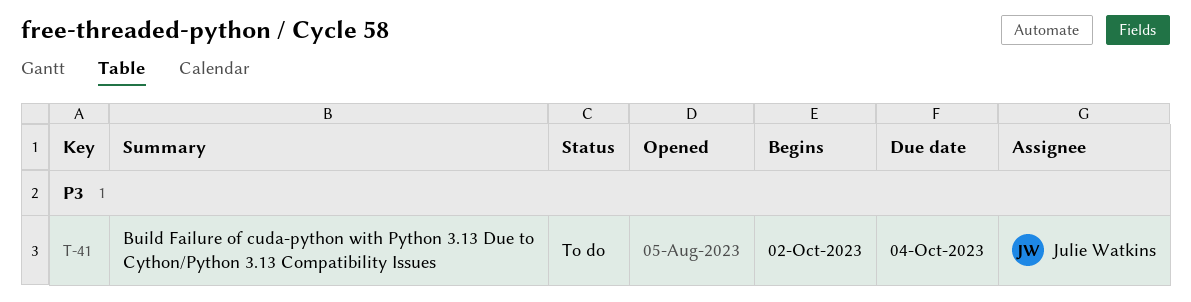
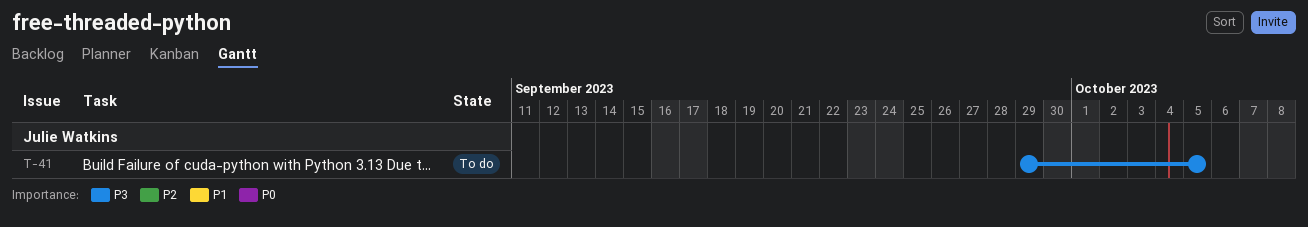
T-41, start: Oct 2 -> Sep 29
T-41, due: Oct 4 -> Oct 5

